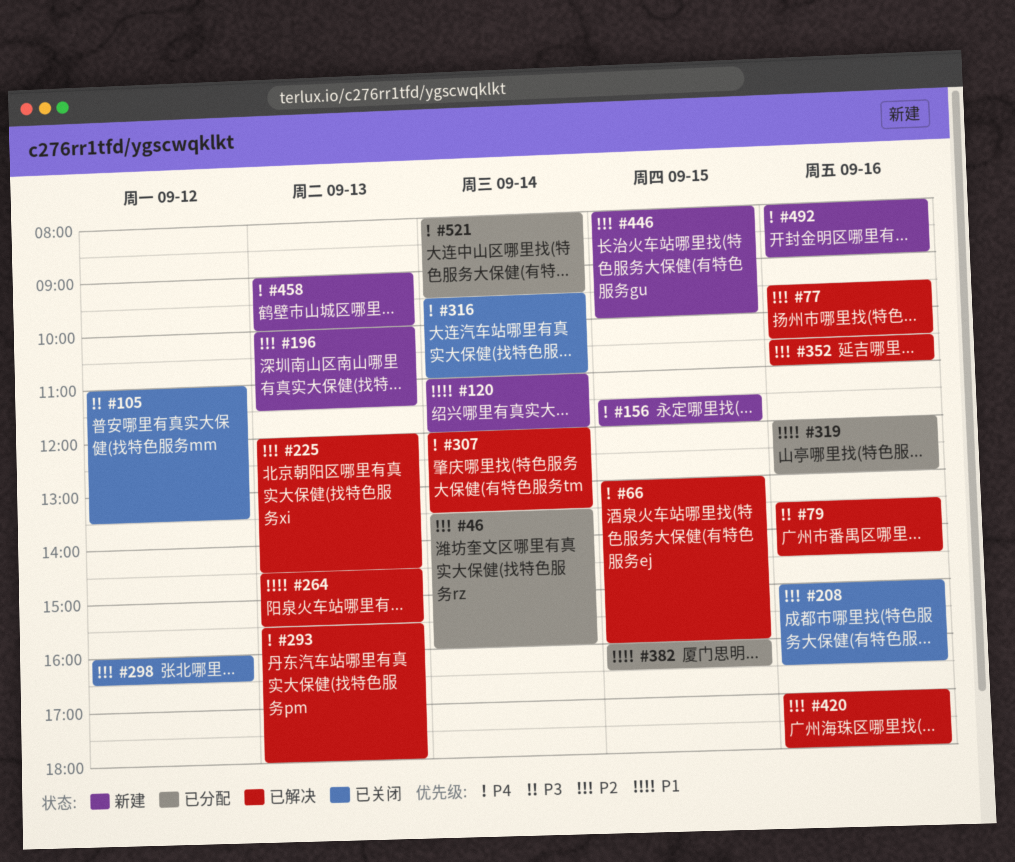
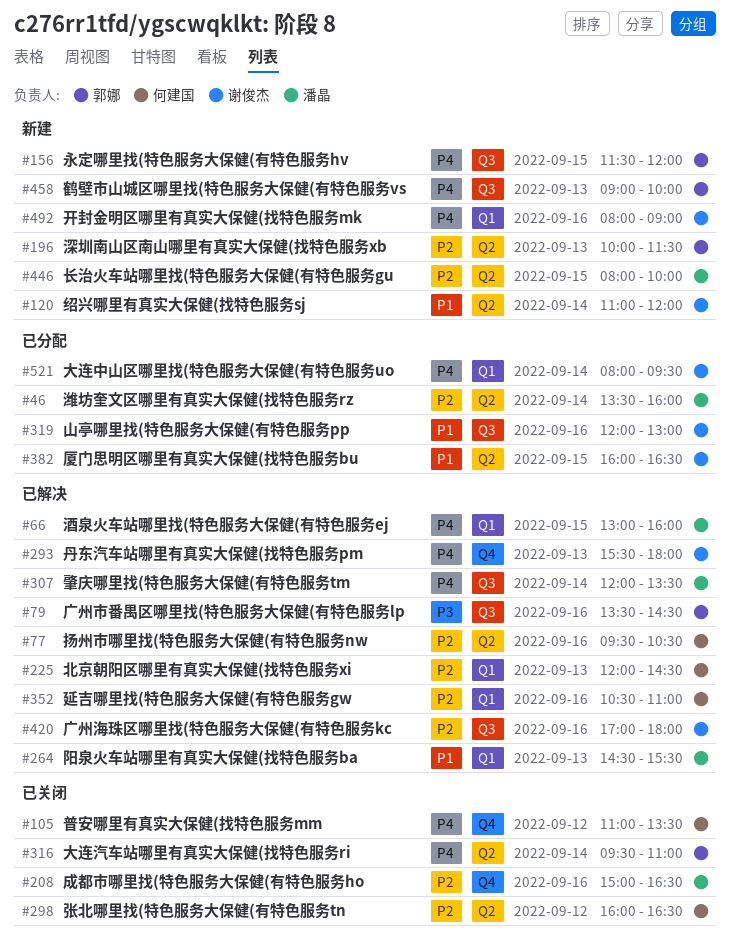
#105, priority: P3 -> P4

